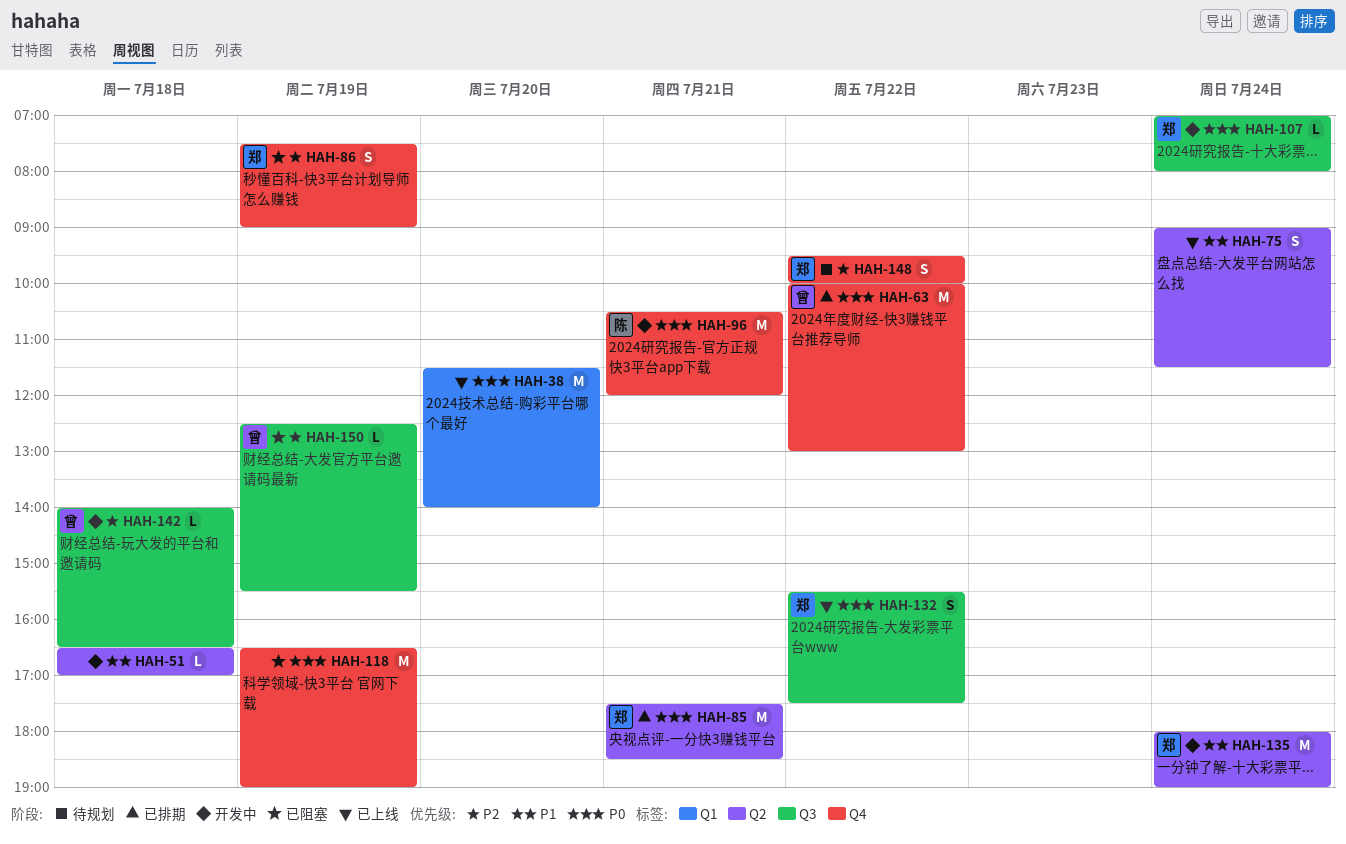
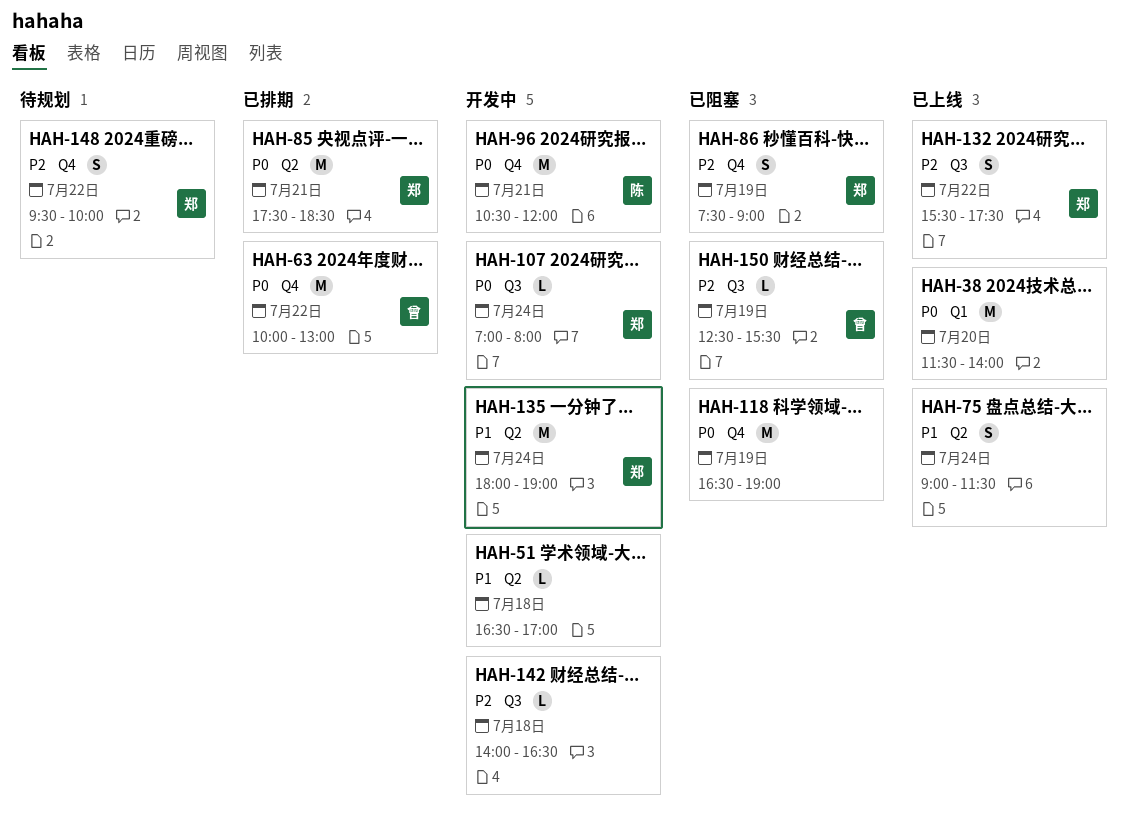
HAH-132, priority: P0 -> P2
HAH-142, owner: 曾 -> none

